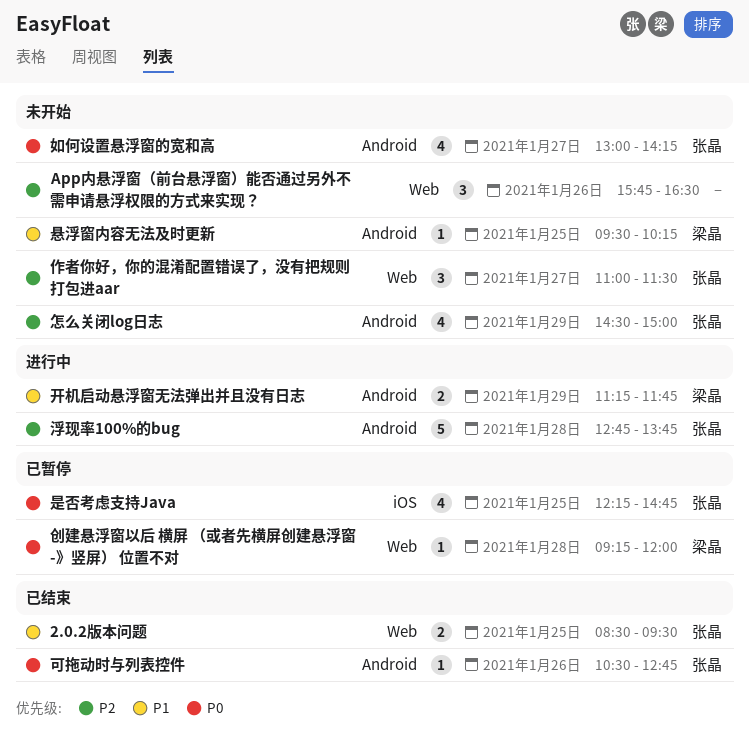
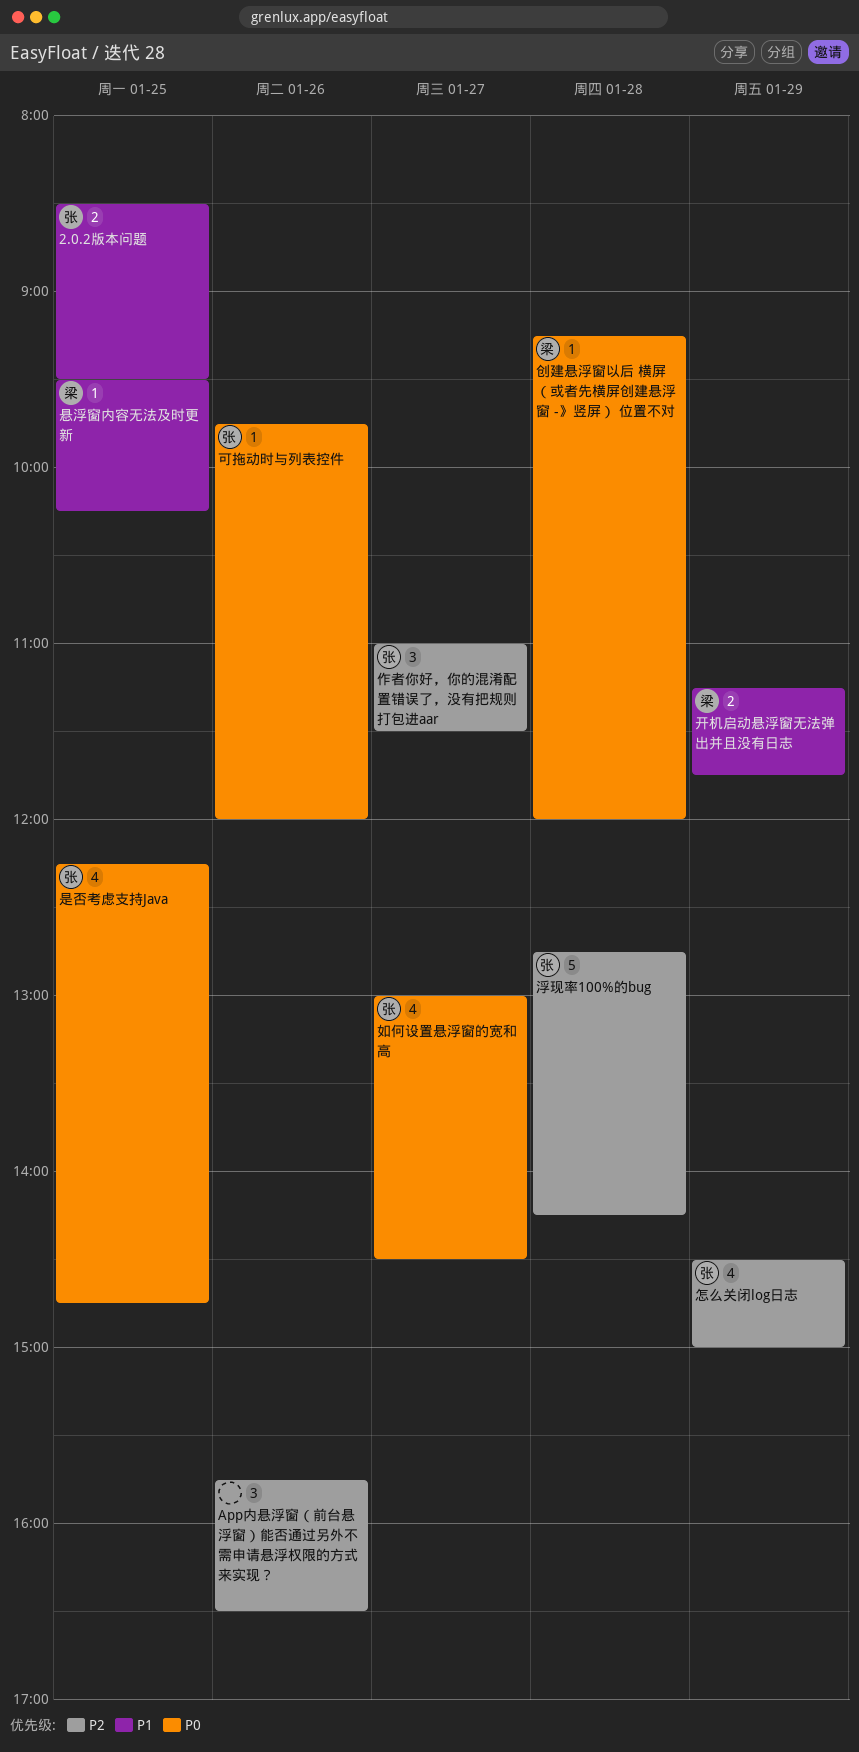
可拖动时与列表控件, begins: 10:30 -> 09:45
可拖动时与列表控件, ends: 12:45 -> 12:00
如何设置悬浮窗的宽和高, ends: 14:15 -> 14:30
浮现率100%的bug, ends: 13:45 -> 14:15

